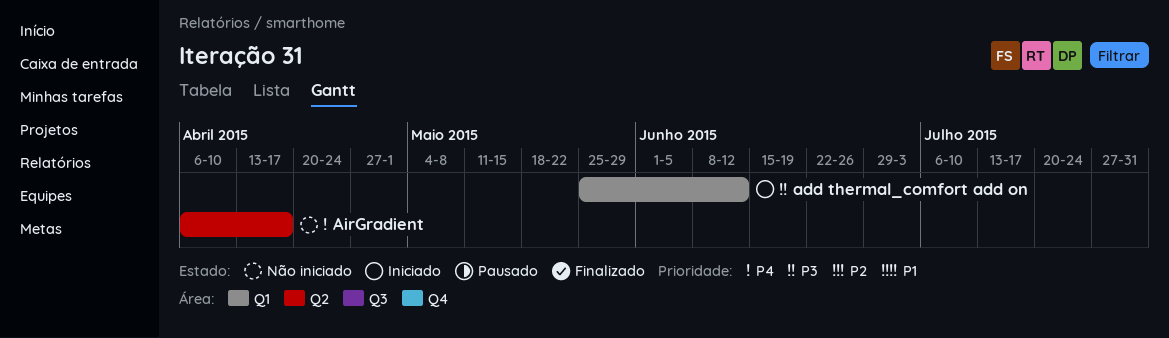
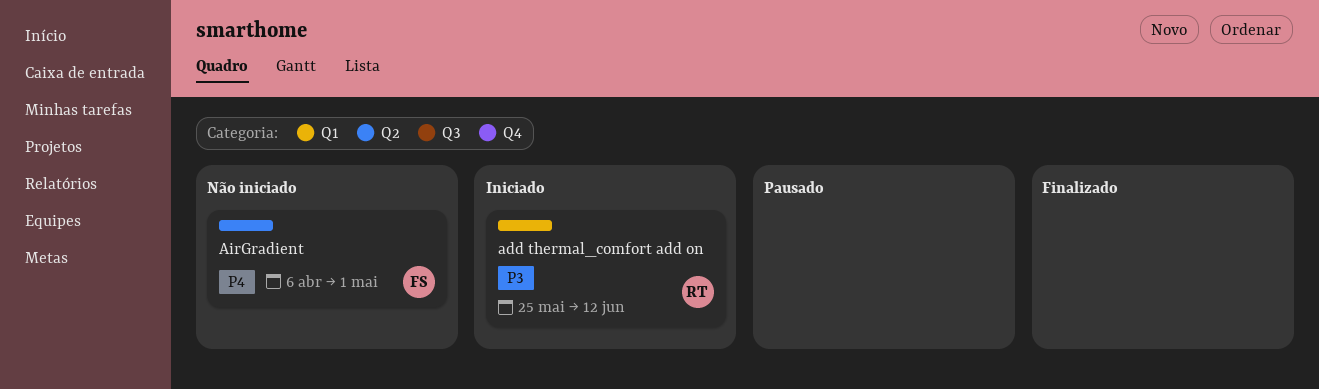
AirGradient, due: Apr 17 -> May 1

